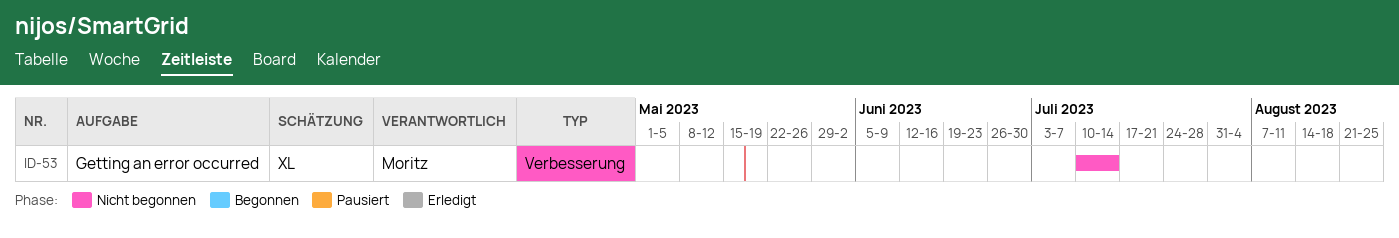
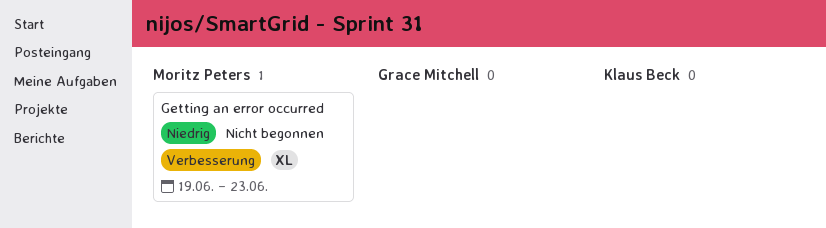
Getting an error occurred, start: Jul 10 -> Jun 19
Getting an error occurred, due: Jul 14 -> Jun 23

